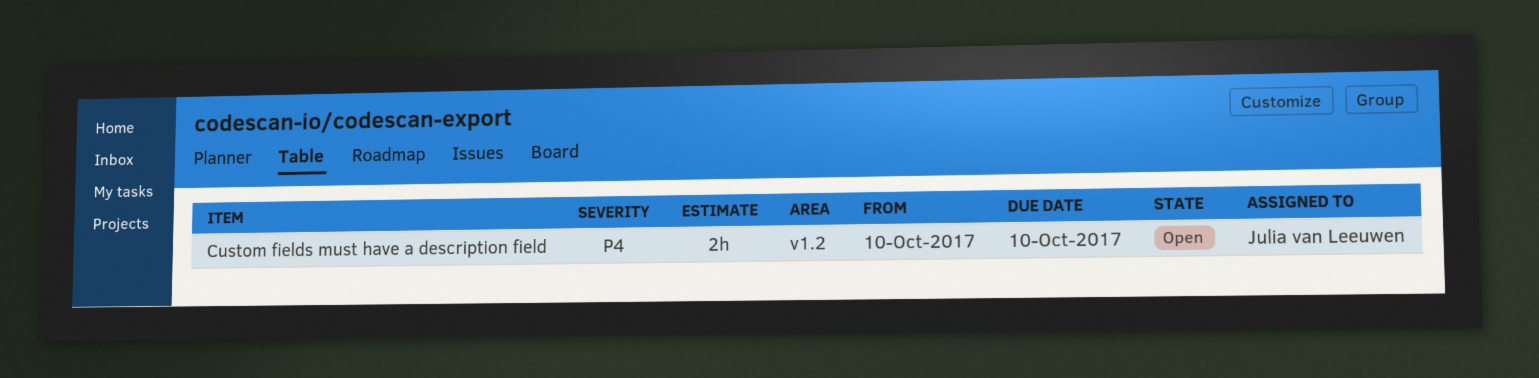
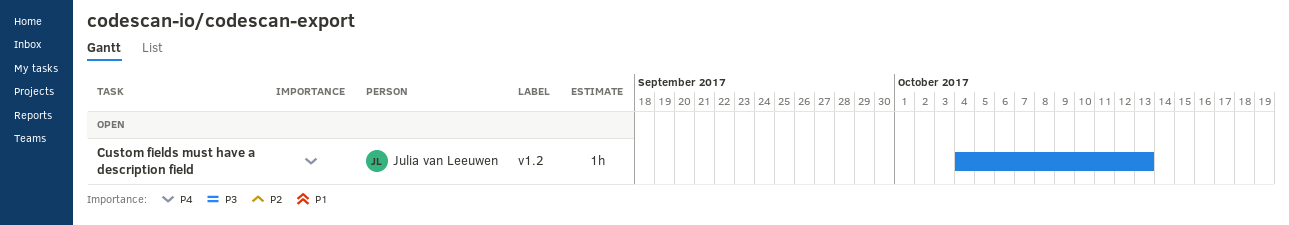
Custom fields must have a description field, estimate: 2h -> 1h
Custom fields must have a description field, start: Oct 10 -> Oct 4
Custom fields must have a description field, due: Oct 10 -> Oct 13

